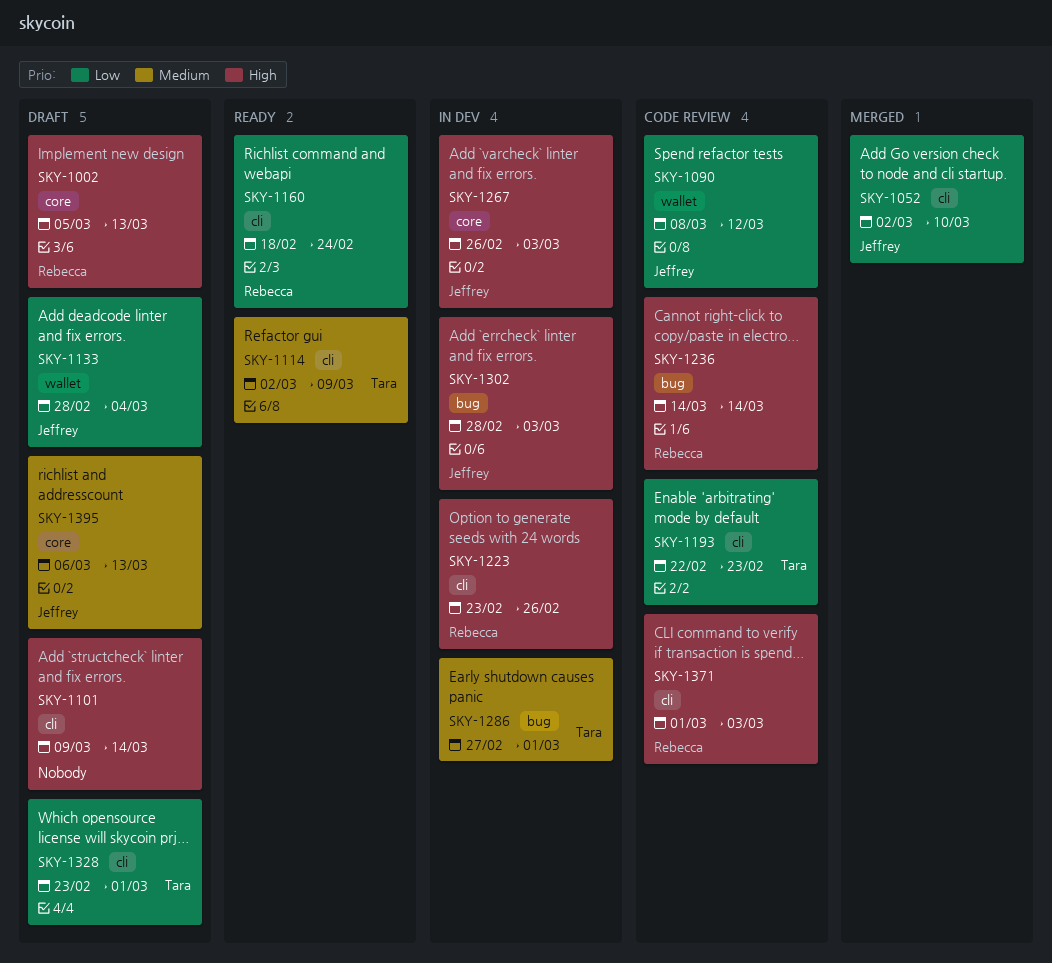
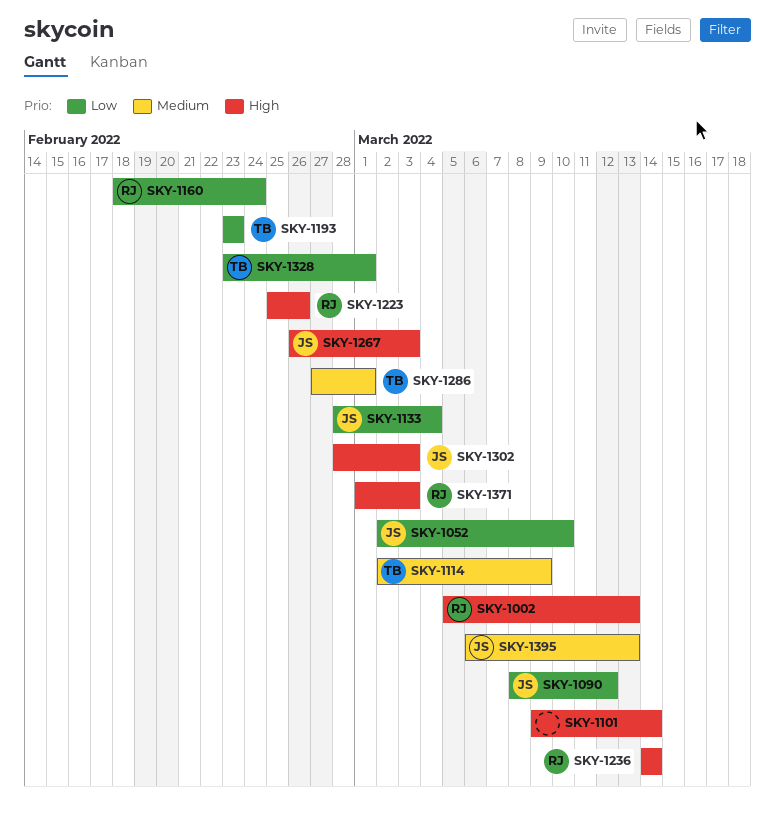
SKY-1193, start: Feb 22 -> Feb 23
SKY-1223, start: Feb 23 -> Feb 25

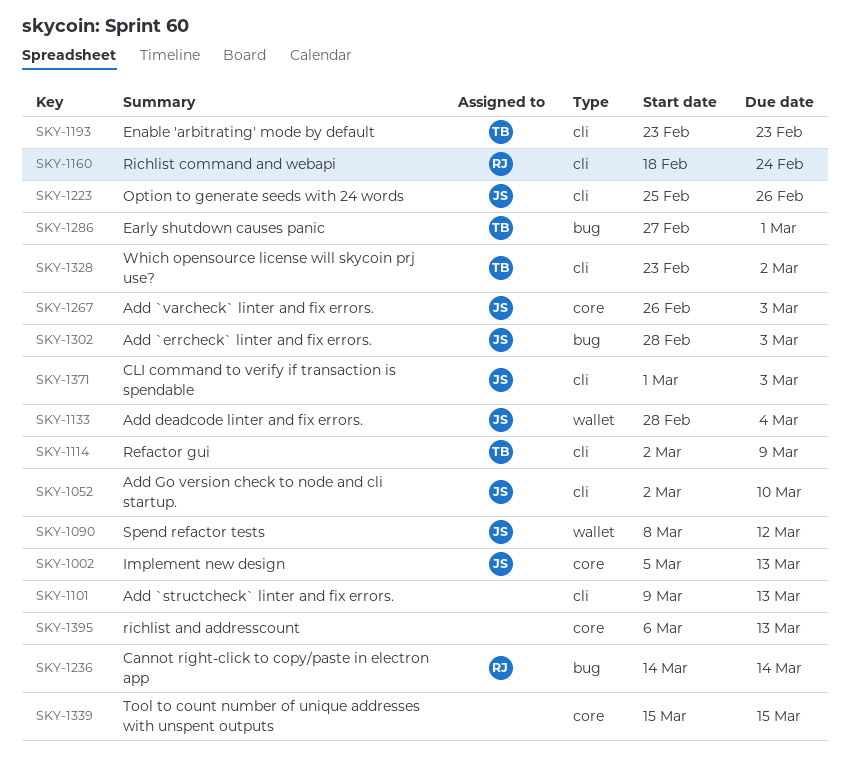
SKY-1002, owner: RJ -> JS
SKY-1101, due: Mar 14 -> Mar 13
SKY-1223, owner: RJ -> JS
SKY-1328, due: Mar 1 -> Mar 2
SKY-1339: none -> present
SKY-1371, owner: RJ -> JS
SKY-1395, owner: JS -> none

